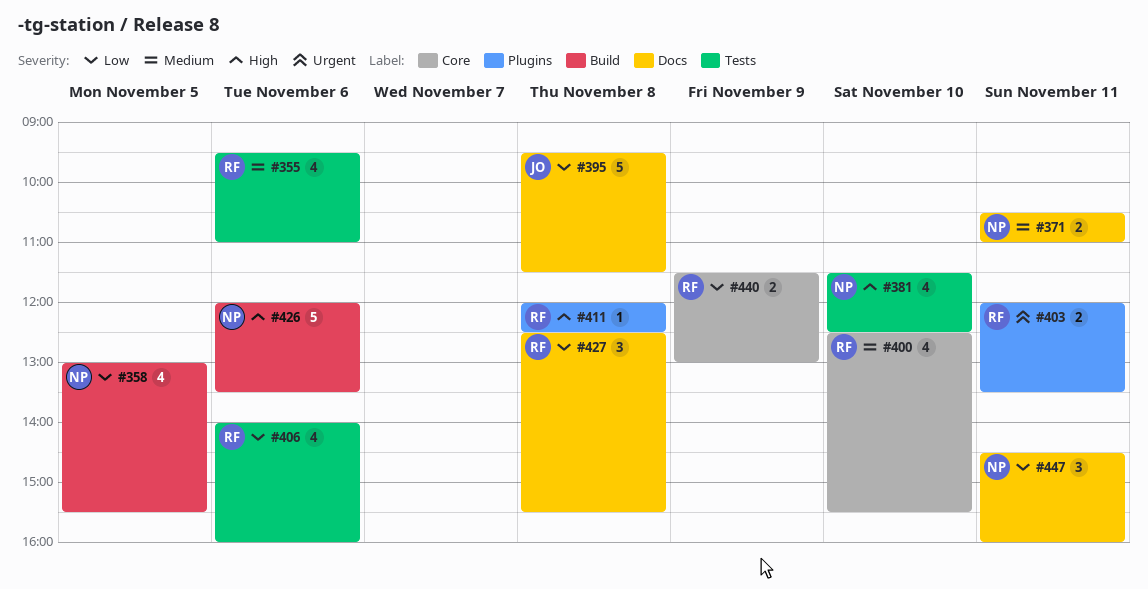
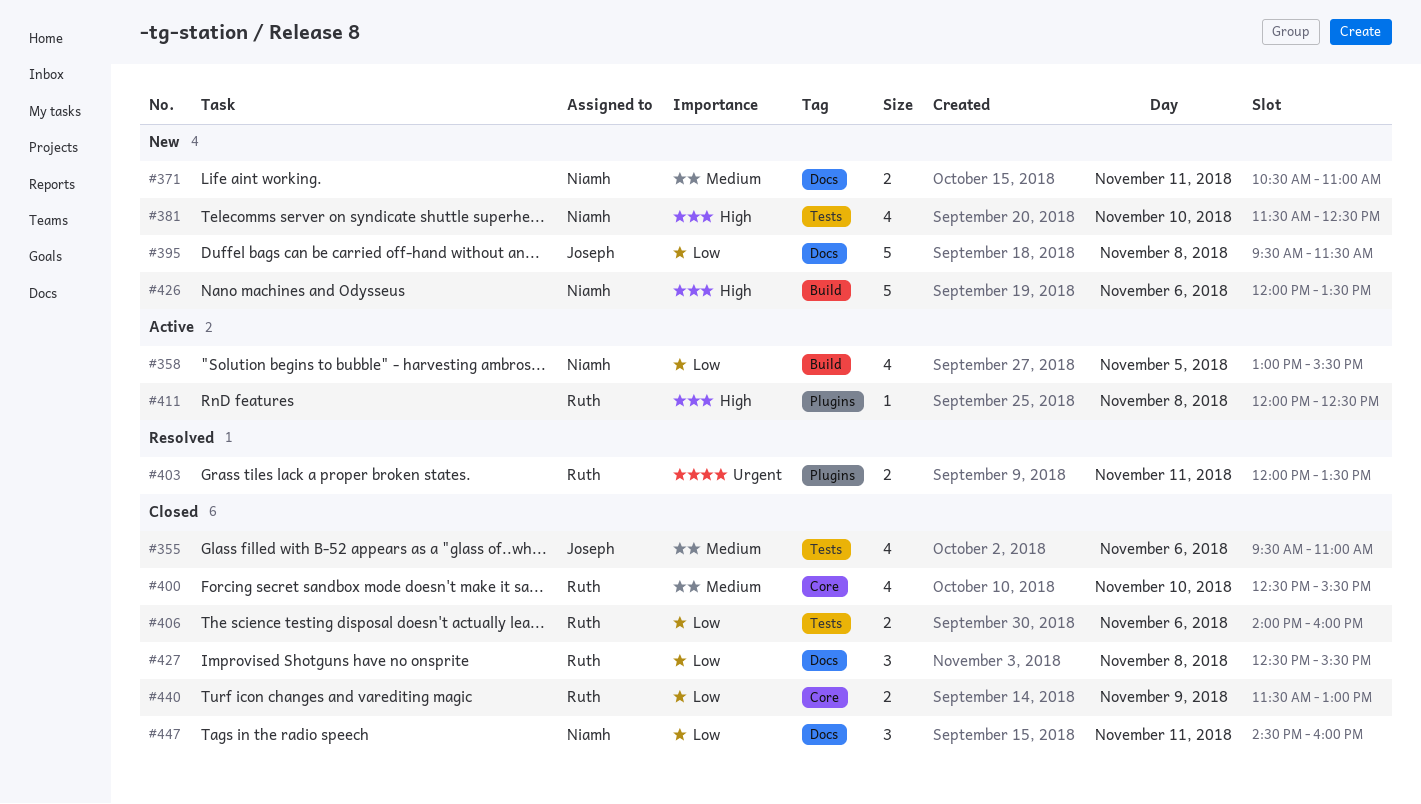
#355, owner: Ruth -> Joseph
#406, estimate: 4 -> 2

